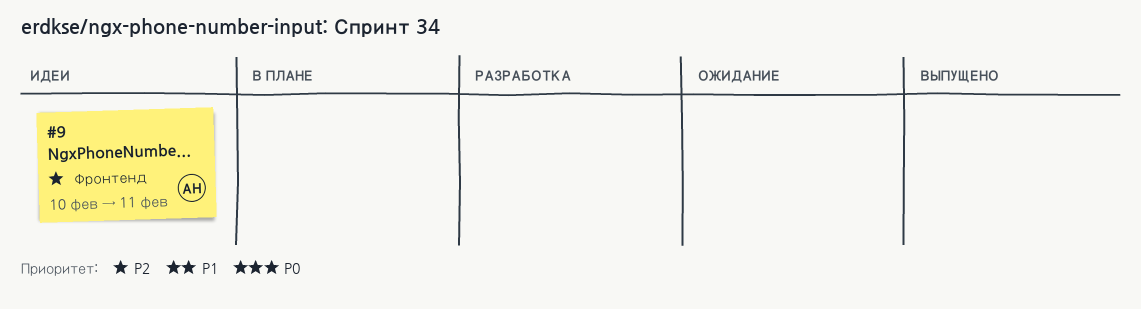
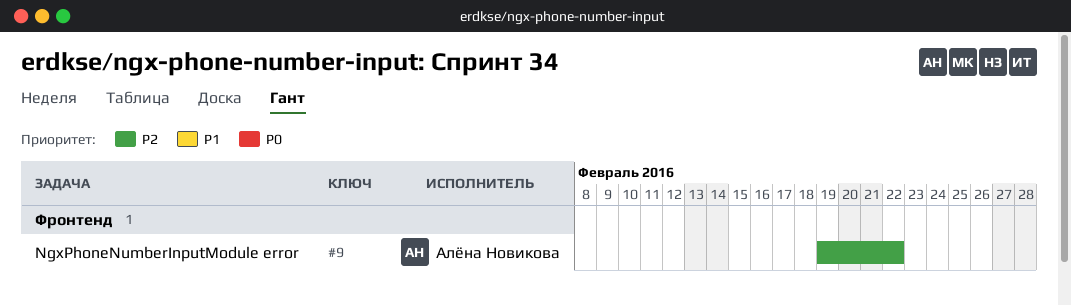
#9, start: Feb 10 -> Feb 19
#9, due: Feb 11 -> Feb 22

